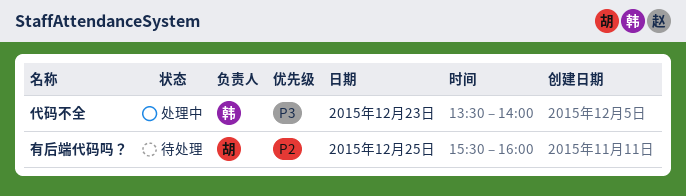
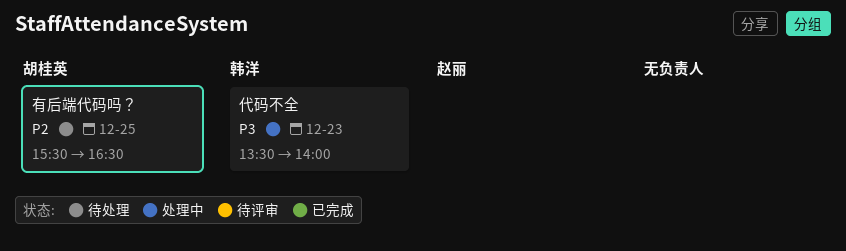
有后端代码吗？, ends: 16:00 -> 16:30

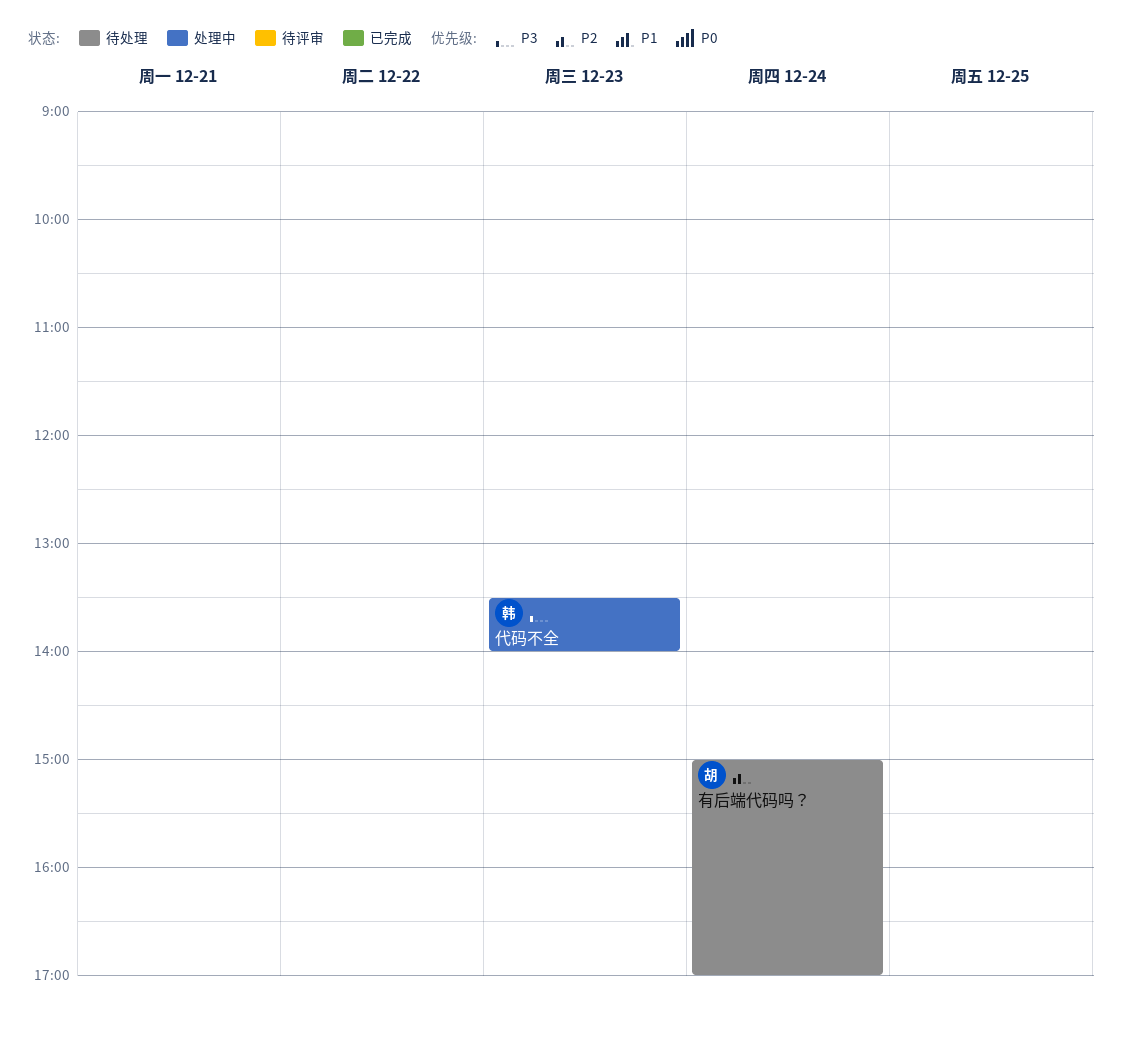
有后端代码吗？, day: Dec 25 -> Dec 24
有后端代码吗？, begins: 15:30 -> 15:00
有后端代码吗？, ends: 16:30 -> 17:00

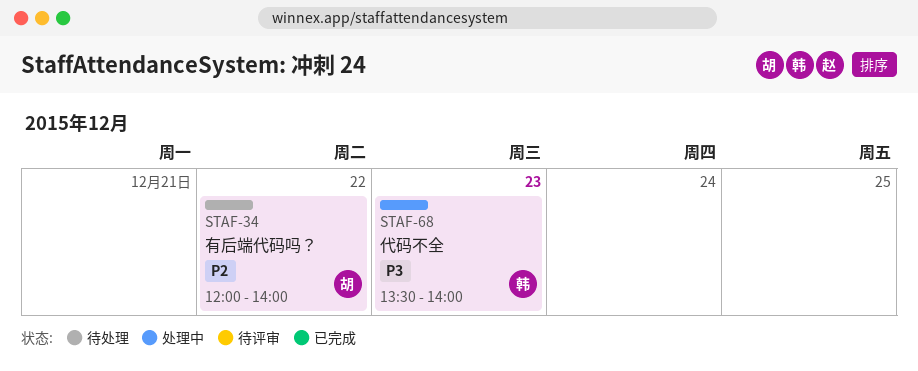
有后端代码吗？, day: Dec 24 -> Dec 22
有后端代码吗？, begins: 15:00 -> 12:00
有后端代码吗？, ends: 17:00 -> 14:00

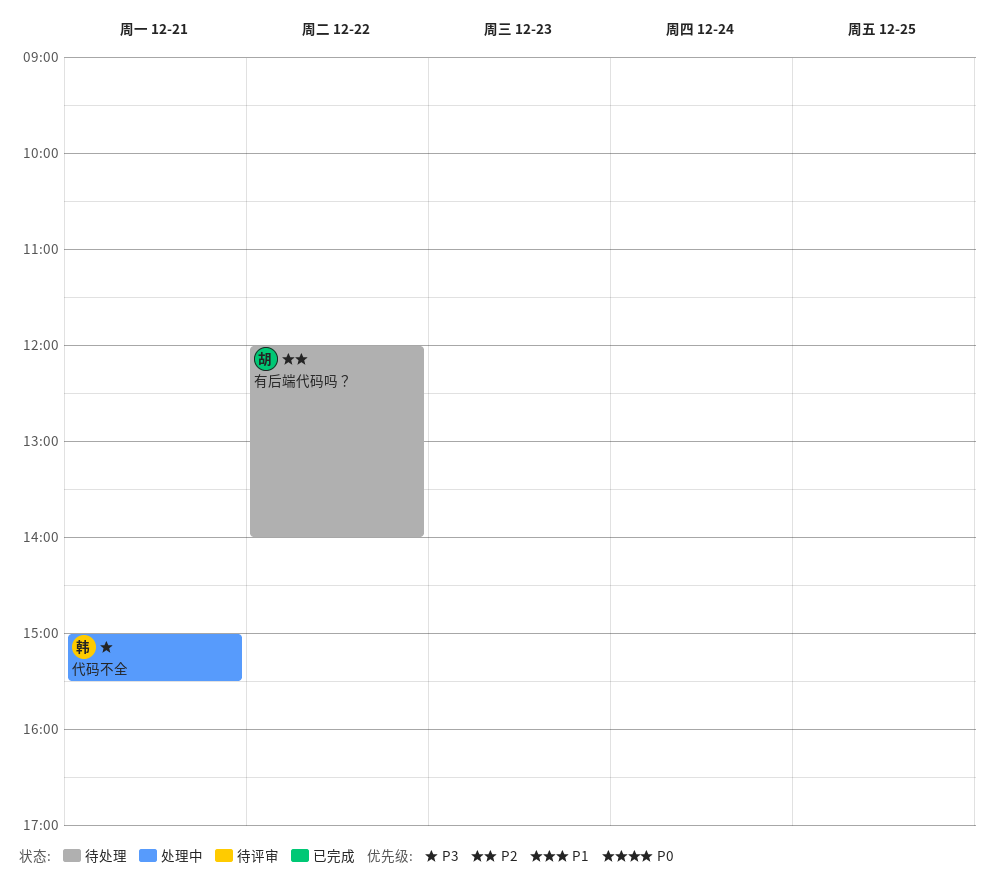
代码不全, day: Dec 23 -> Dec 21
代码不全, begins: 13:30 -> 15:00
代码不全, ends: 14:00 -> 15:30

